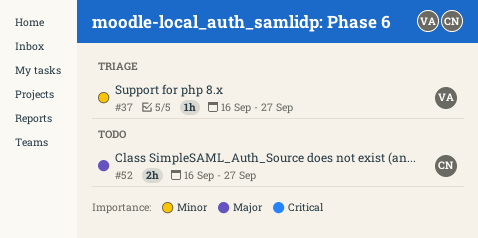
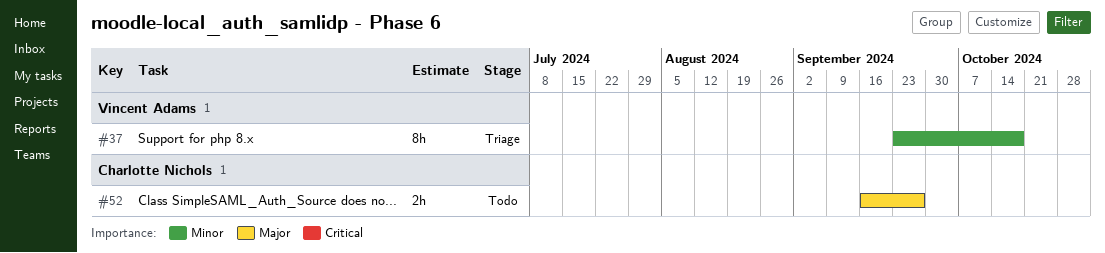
#37, estimate: 1h -> 8h
#37, start: Sep 16 -> Sep 23
#37, due: Sep 27 -> Oct 18

